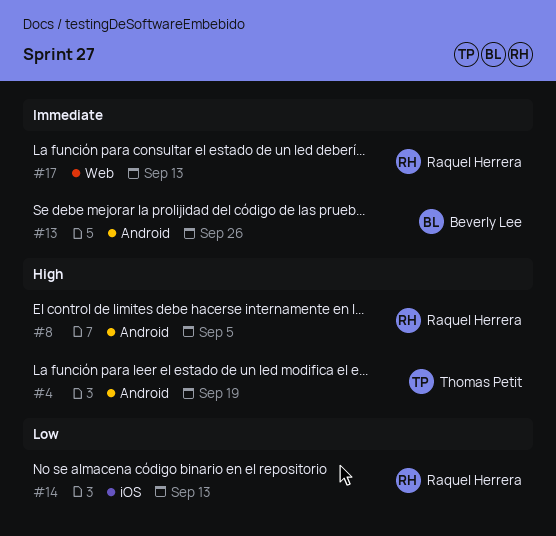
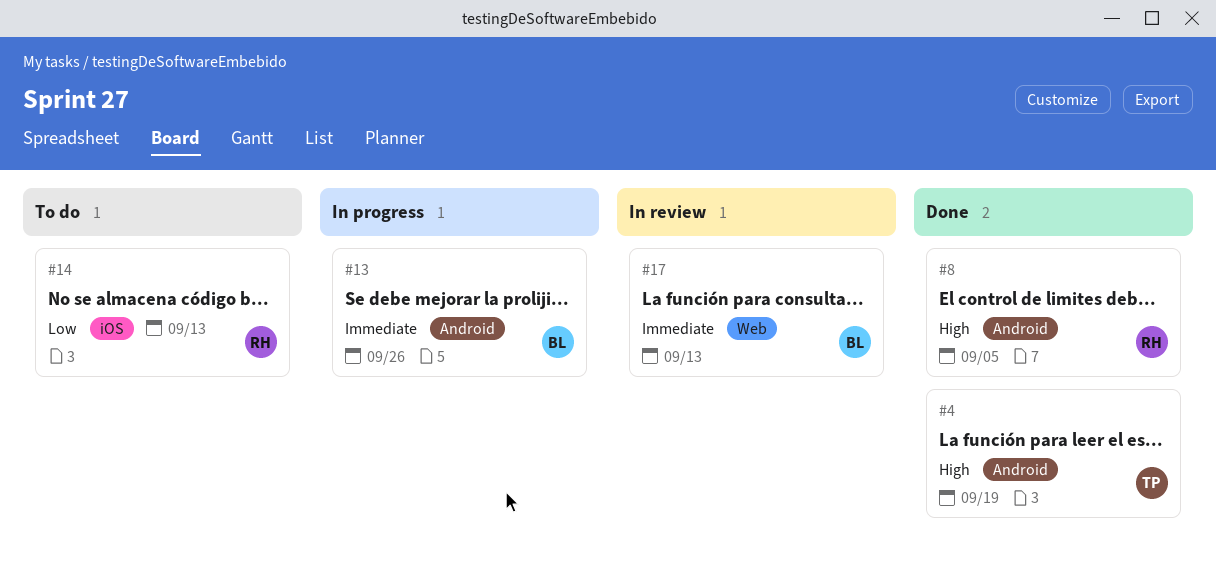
#17, owner: Raquel Herrera -> Beverly Lee

